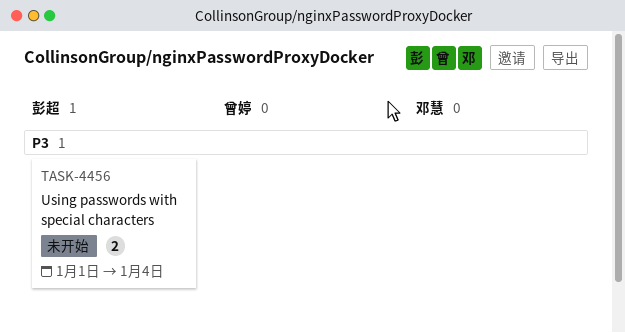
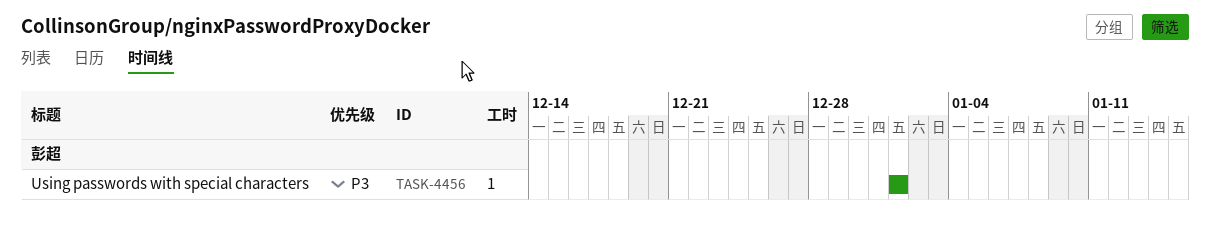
TASK-4456, estimate: 2 -> 1
TASK-4456, due: Jan 4 -> Jan 1

